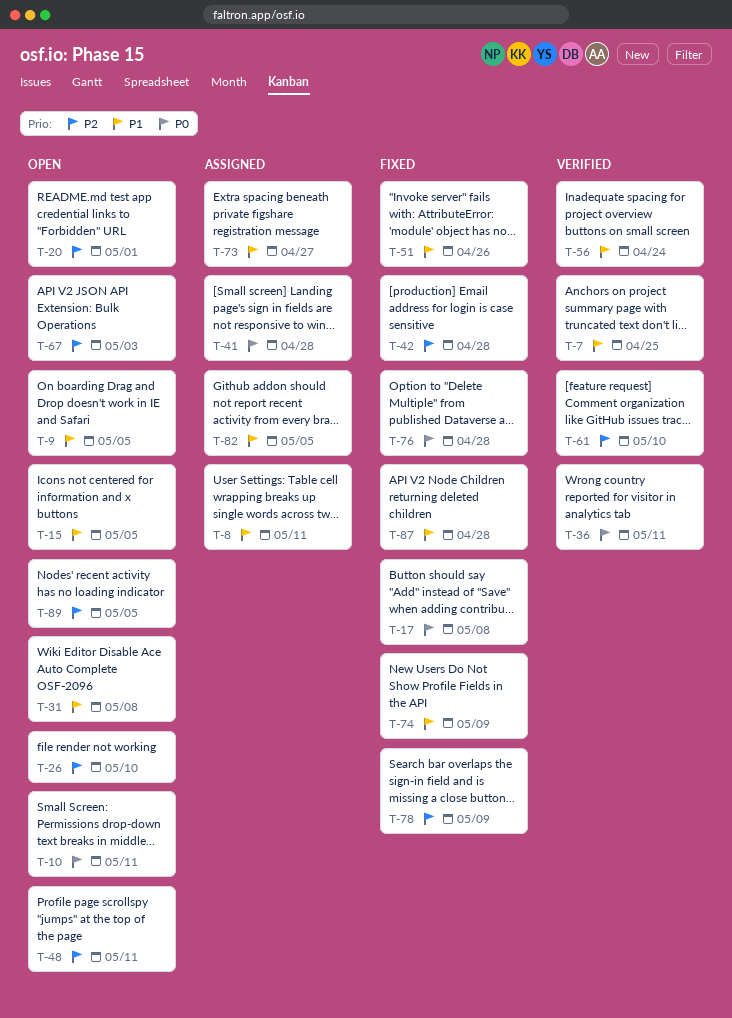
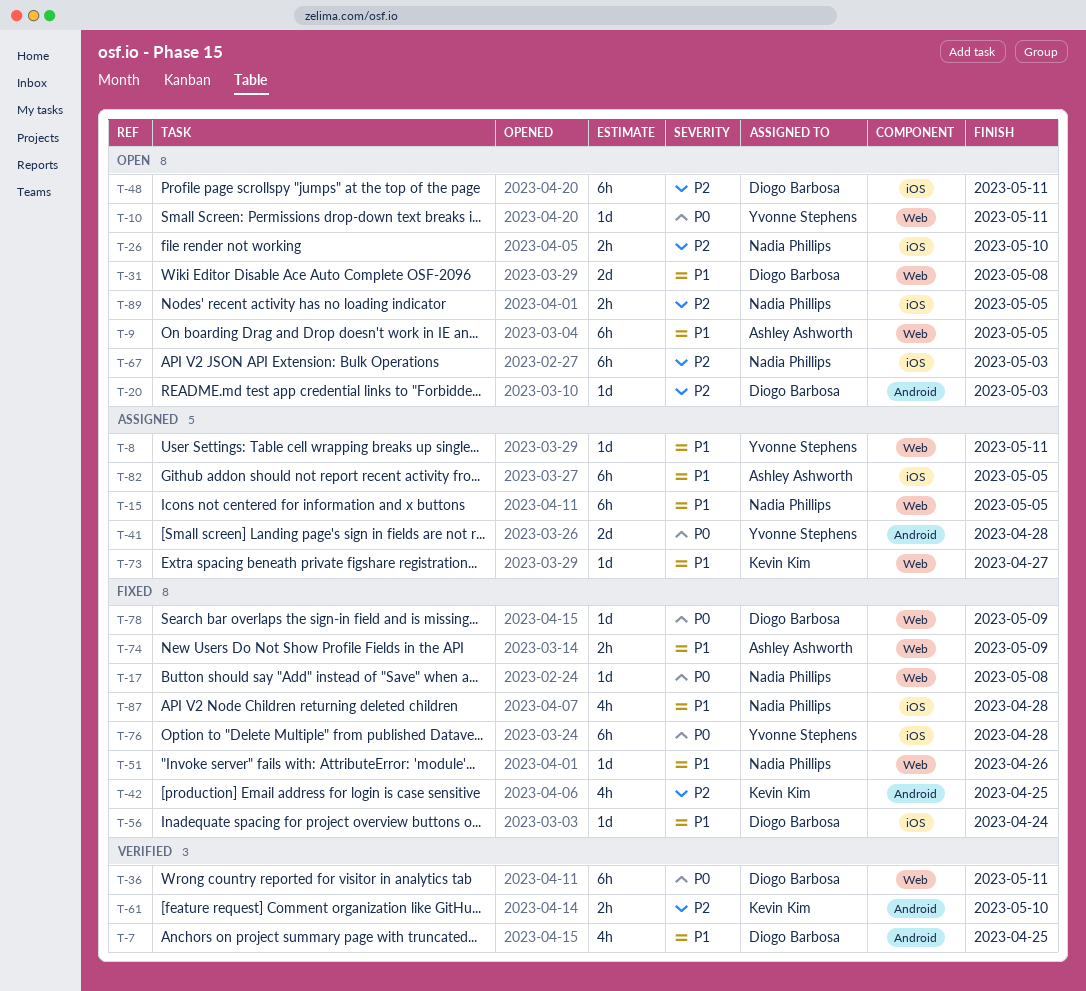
T-15, status: Open -> Assigned
T-20, due: May 1 -> May 3
T-42, due: Apr 28 -> Apr 25
T-56, status: Verified -> Fixed
T-78, priority: P2 -> P0

